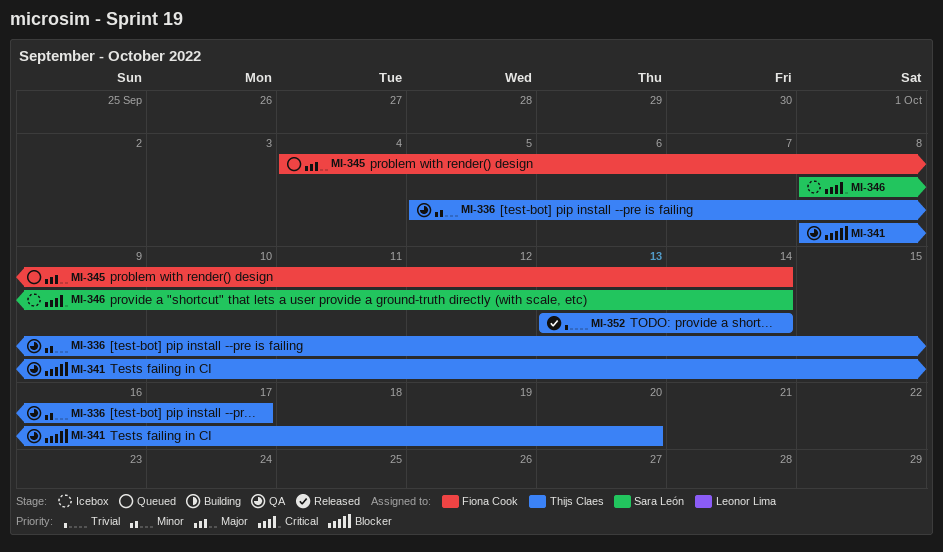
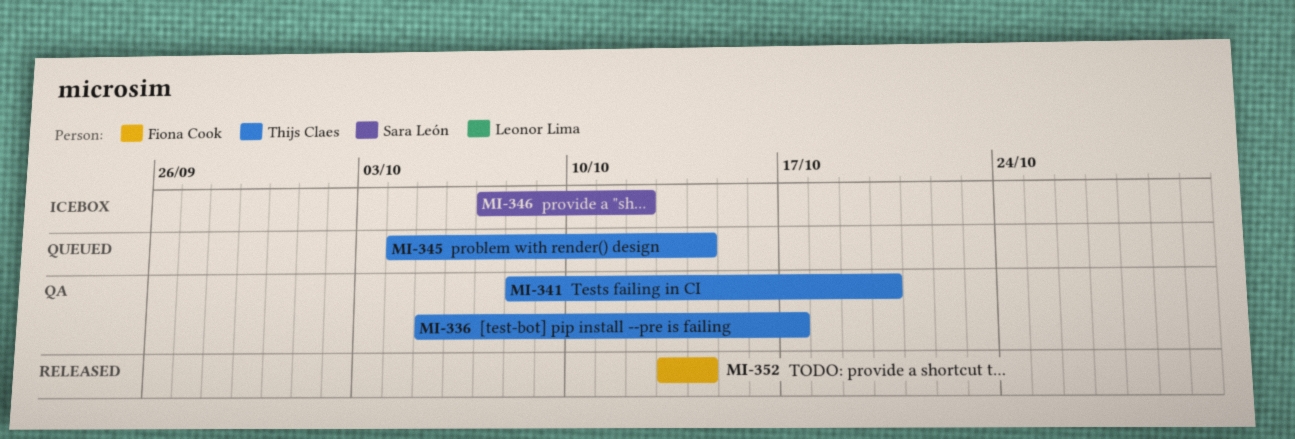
MI-345, owner: Fiona Cook -> Thijs Claes
MI-346, start: Oct 8 -> Oct 7
MI-346, due: Oct 14 -> Oct 12
MI-352, owner: Thijs Claes -> Fiona Cook

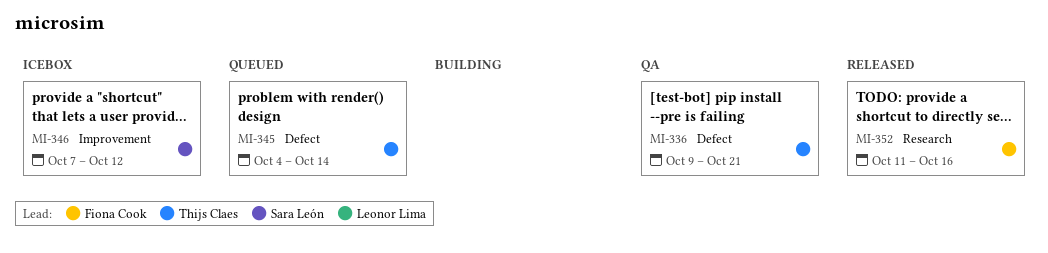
MI-336, start: Oct 5 -> Oct 9
MI-336, due: Oct 17 -> Oct 21
MI-341: present -> none
MI-352, start: Oct 13 -> Oct 11
MI-352, due: Oct 14 -> Oct 16

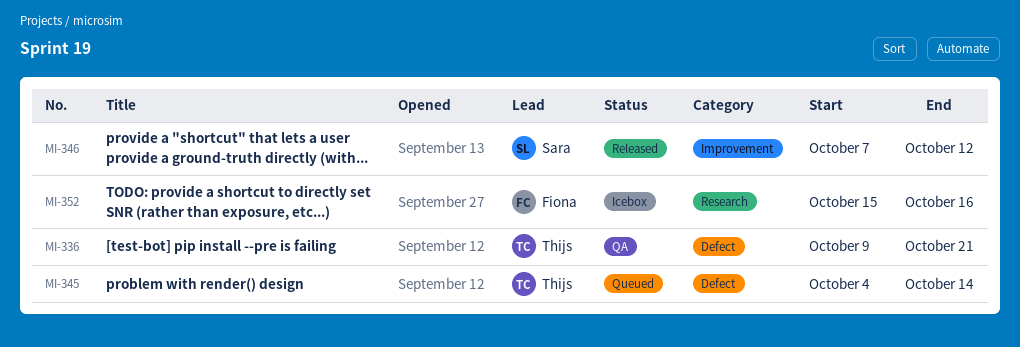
MI-346, status: Icebox -> Released
MI-352, status: Released -> Icebox
MI-352, start: Oct 11 -> Oct 15

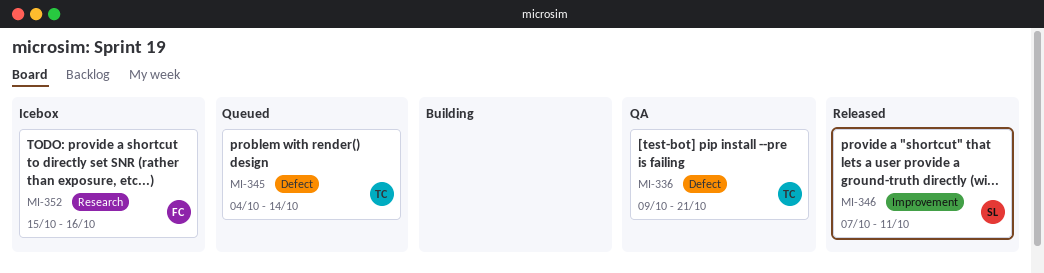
MI-346, due: Oct 12 -> Oct 11

